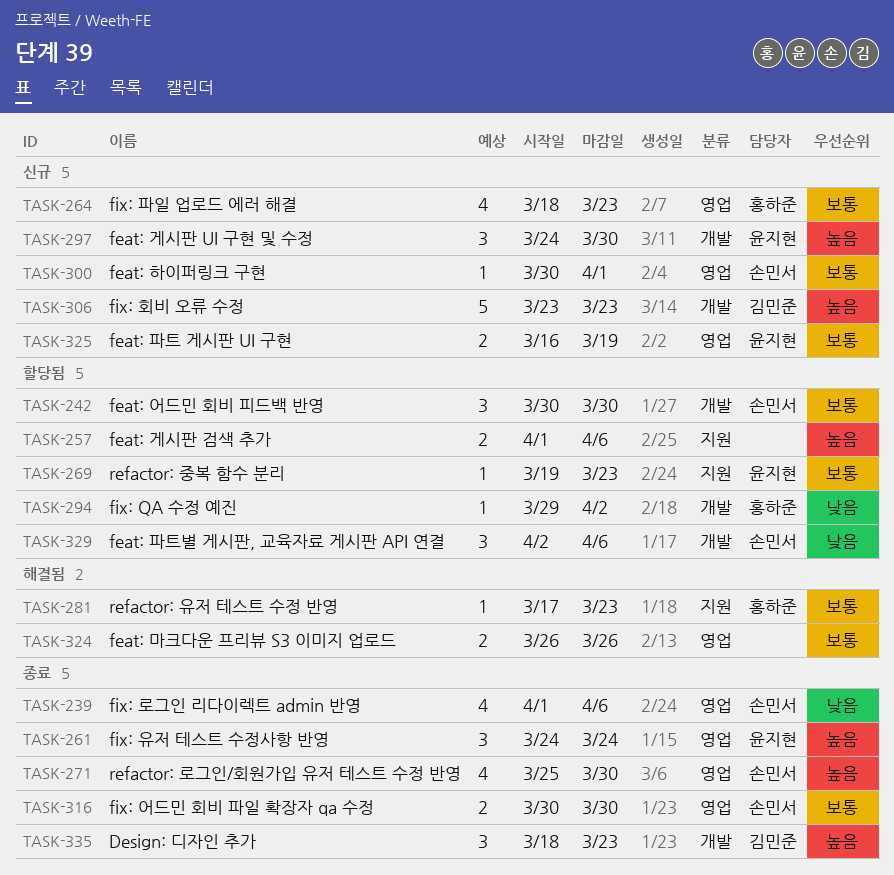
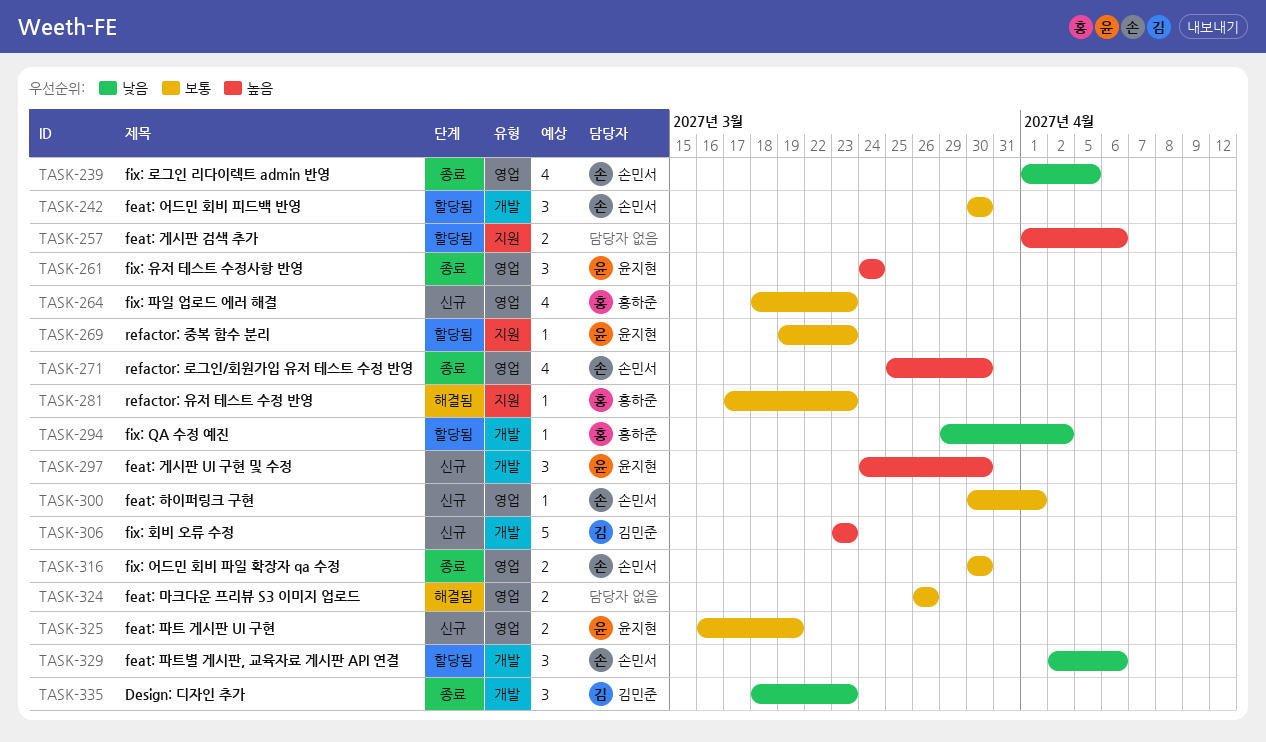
TASK-239, due: Apr 6 -> Apr 5
TASK-335, priority: 높음 -> 낮음

